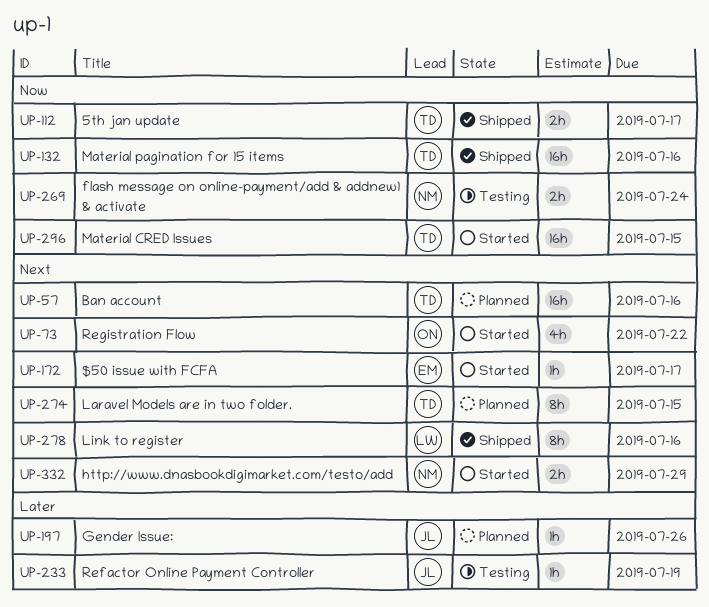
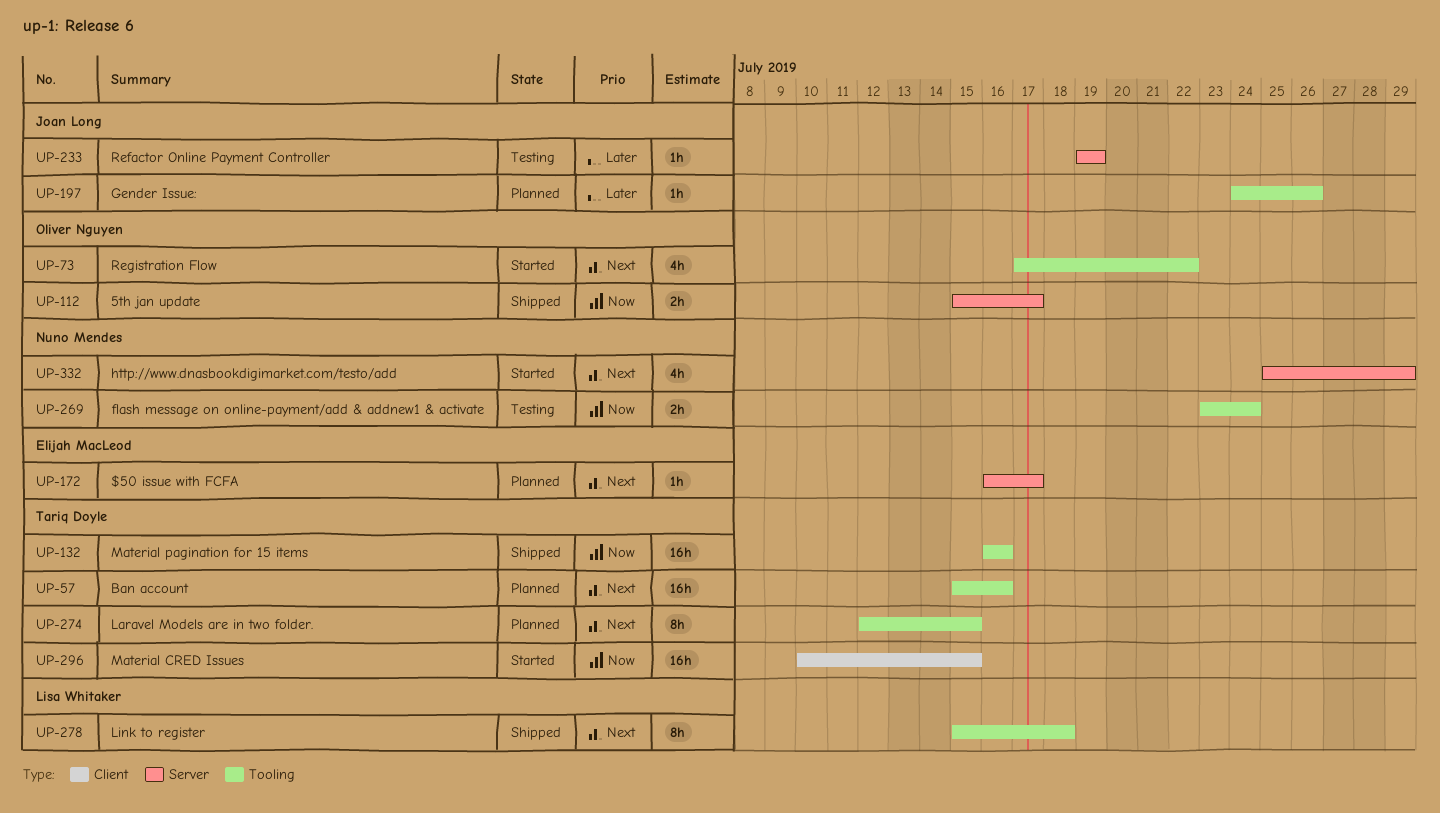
UP-112, owner: Tariq Doyle -> Oliver Nguyen
UP-172, status: Started -> Planned
UP-278, due: Jul 16 -> Jul 18
UP-332, estimate: 2h -> 4h

